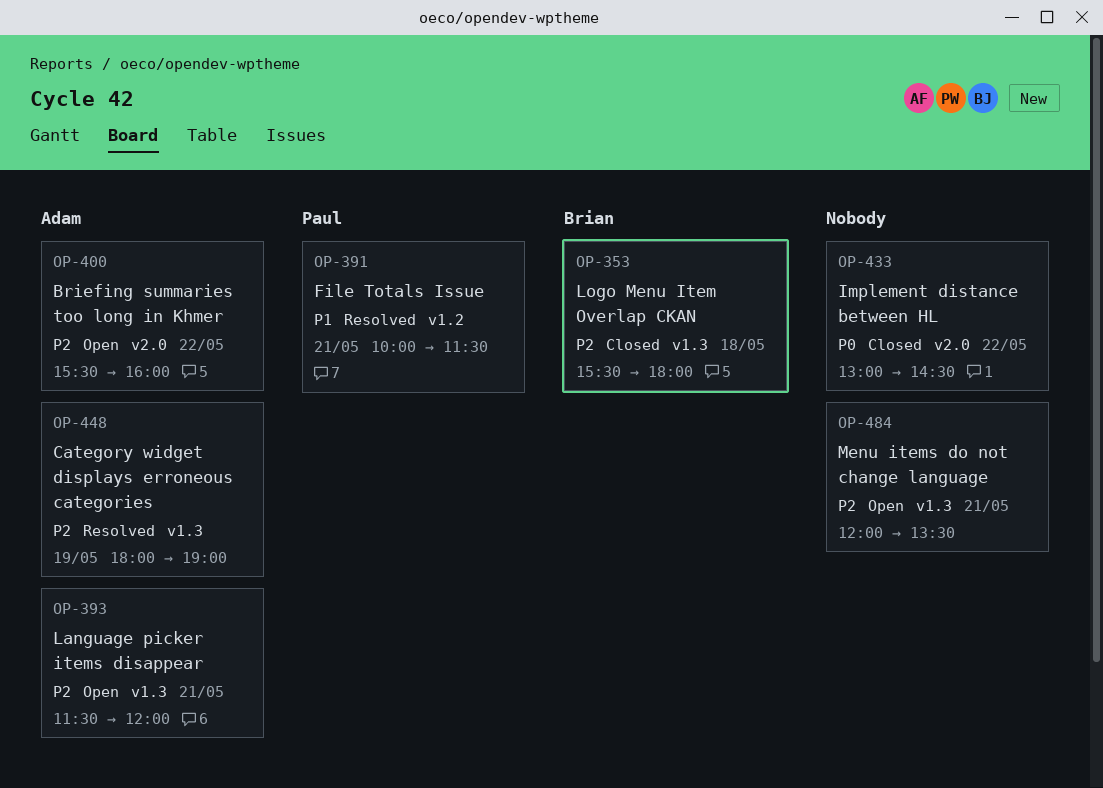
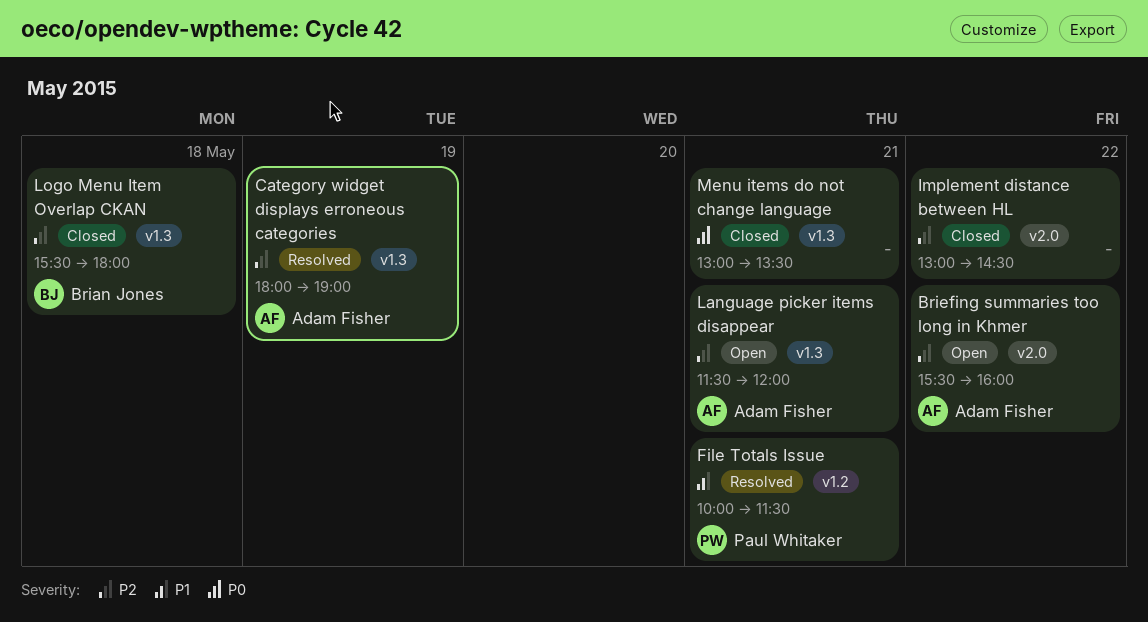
Implement distance between HL, priority: P0 -> P2
Menu items do not change language, status: Open -> Closed
Menu items do not change language, priority: P2 -> P0
Menu items do not change language, begins: 12:00 -> 13:00

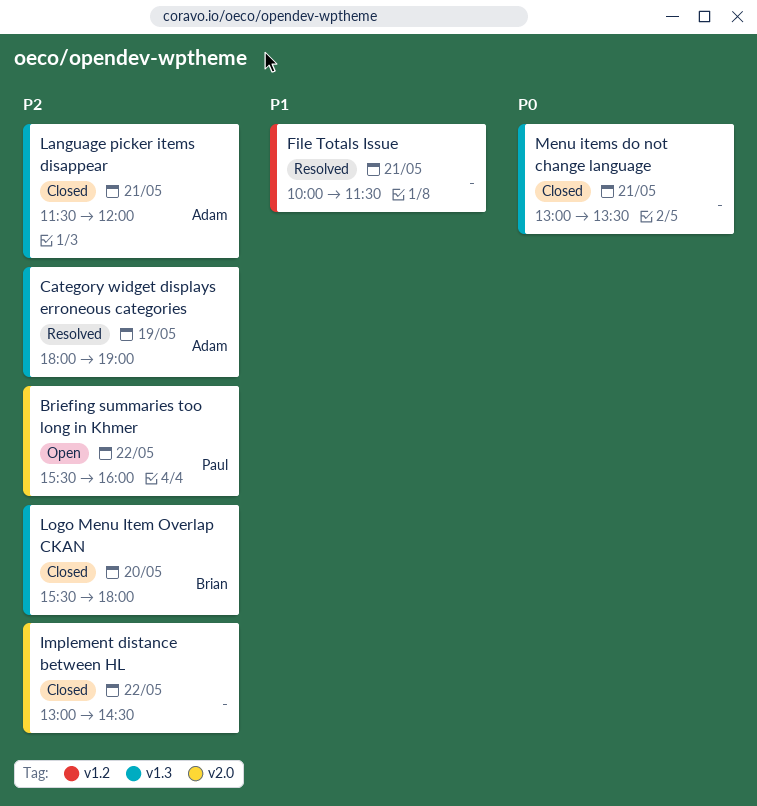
Briefing summaries too long in Khmer, owner: Adam Fisher -> Paul Whitaker
File Totals Issue, owner: Paul Whitaker -> none
Language picker items disappear, status: Open -> Closed
Logo Menu Item Overlap CKAN, day: May 18 -> May 20

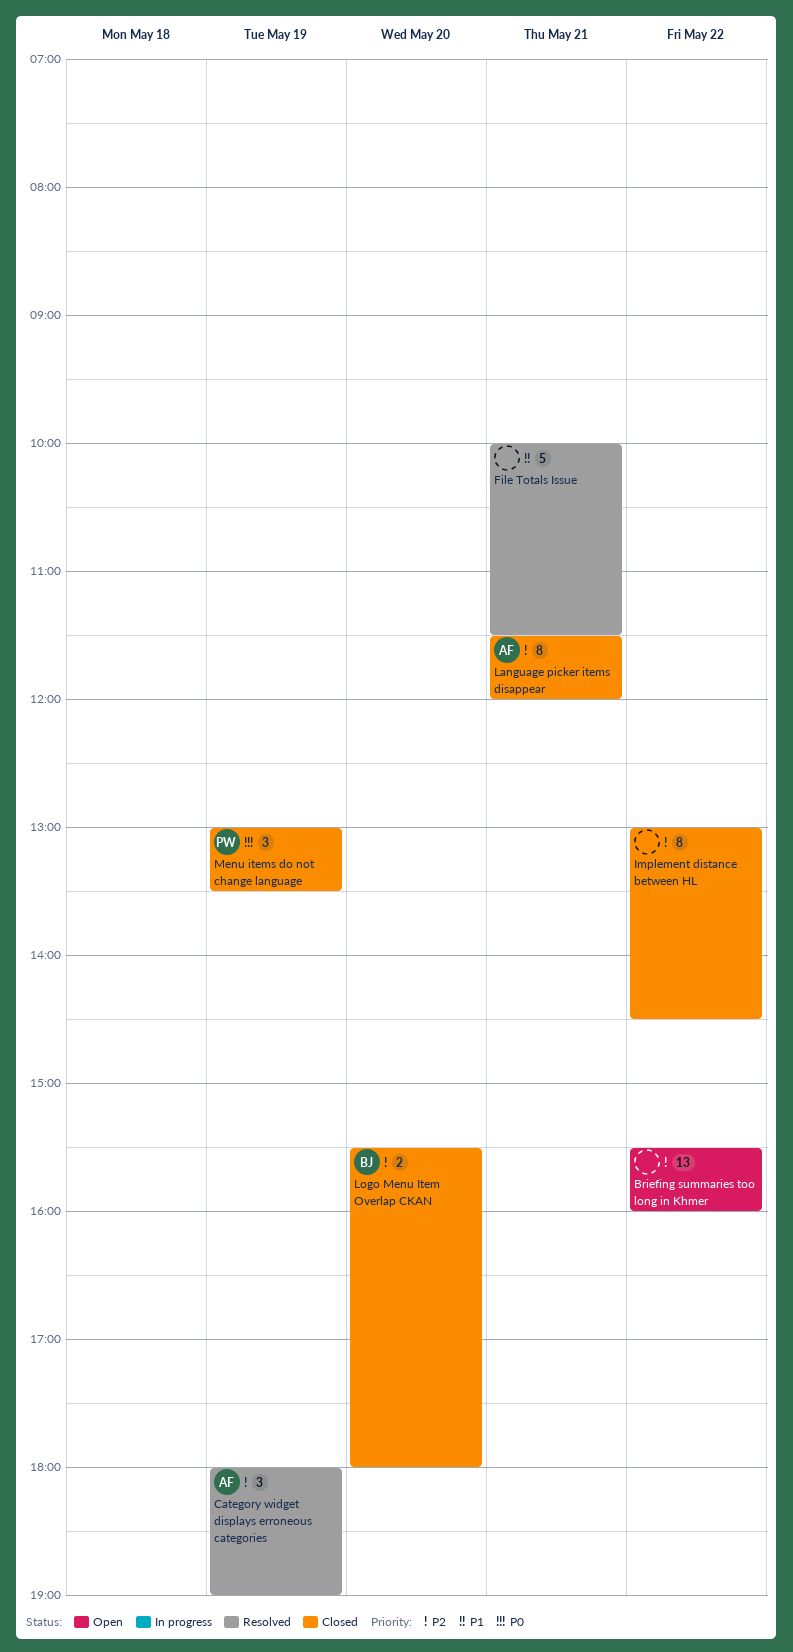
Briefing summaries too long in Khmer, owner: Paul -> none
Menu items do not change language, owner: none -> Paul
Menu items do not change language, day: May 21 -> May 19

